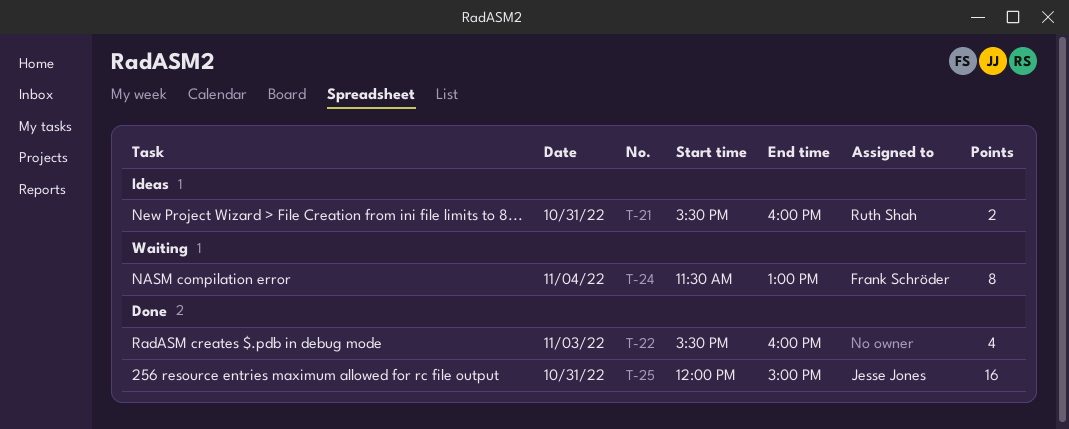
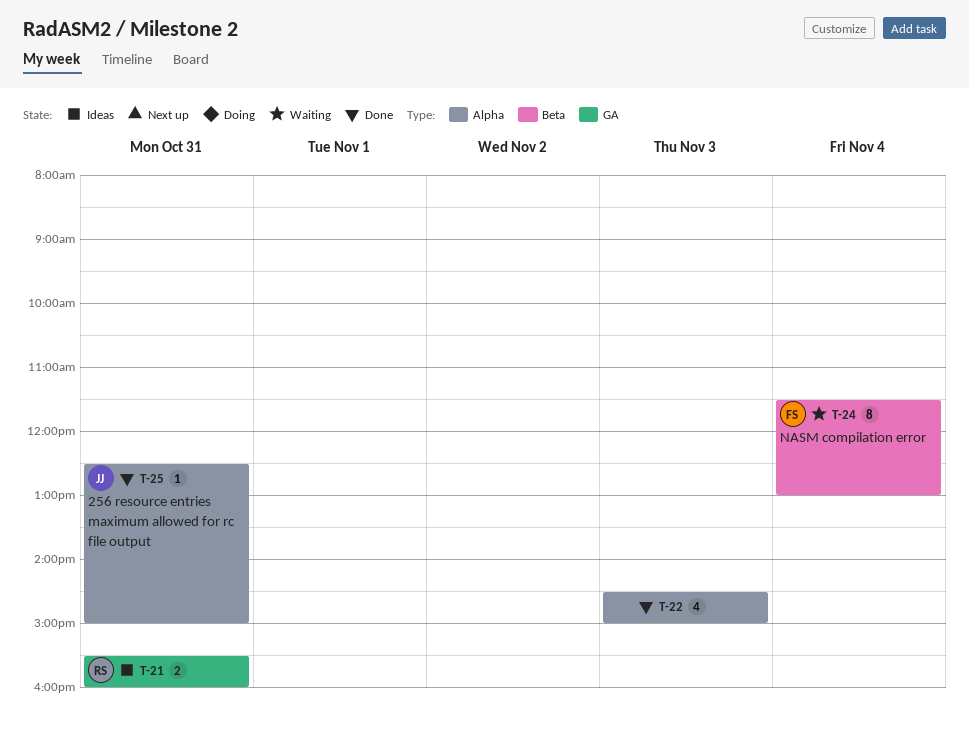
T-22, begins: 15:30 -> 14:30
T-22, ends: 16:00 -> 15:00
T-25, estimate: 16 -> 1
T-25, begins: 12:00 -> 12:30

